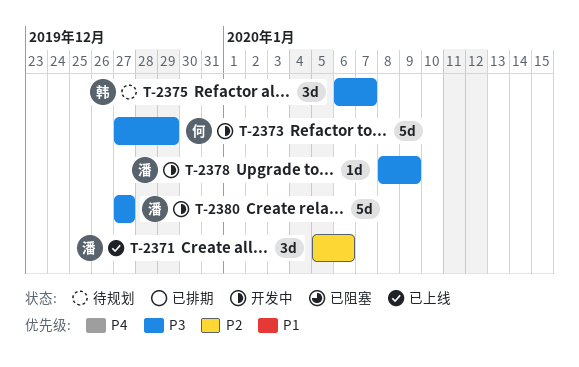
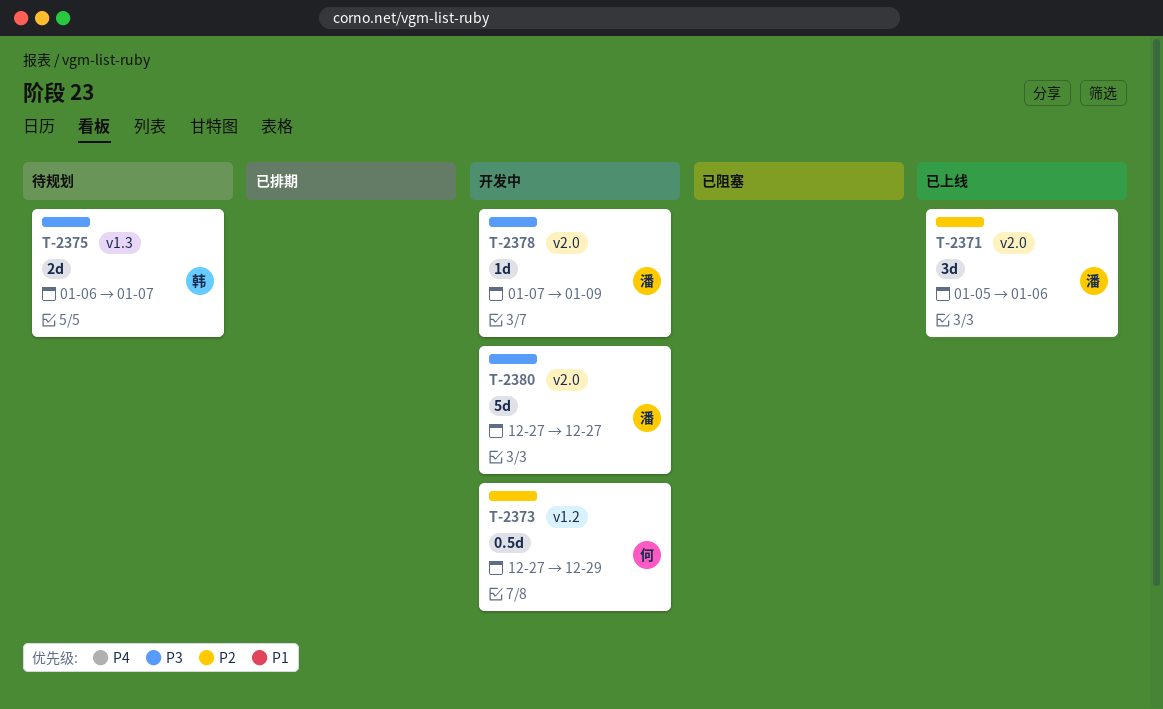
T-2373, priority: P3 -> P2
T-2373, estimate: 5d -> 0.5d
T-2375, estimate: 3d -> 2d
T-2378, start: Jan 8 -> Jan 7

